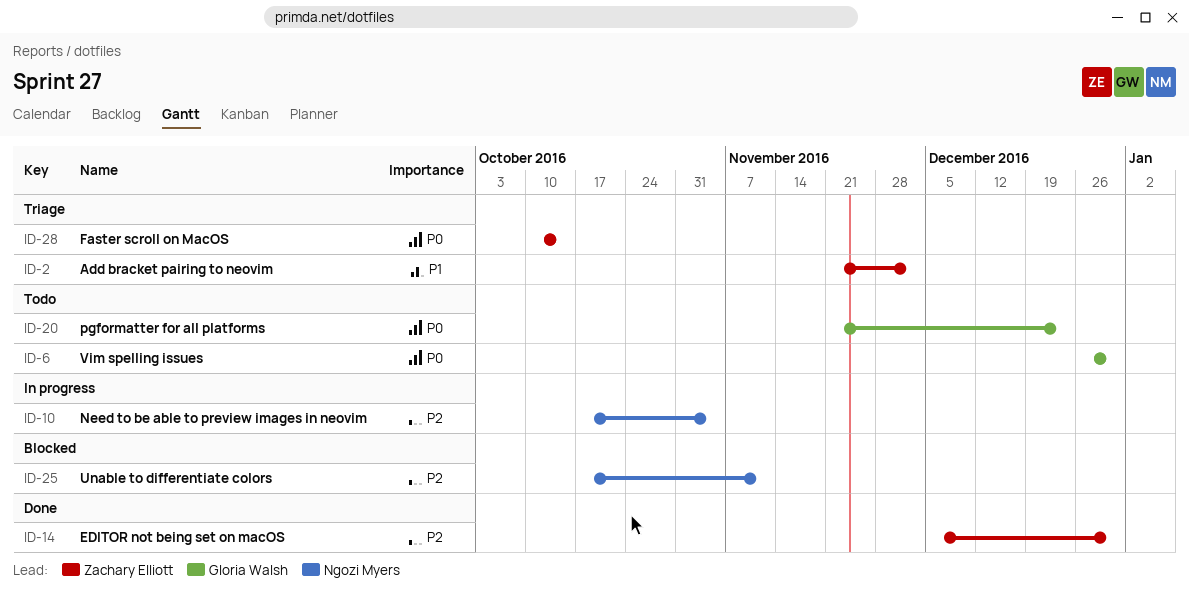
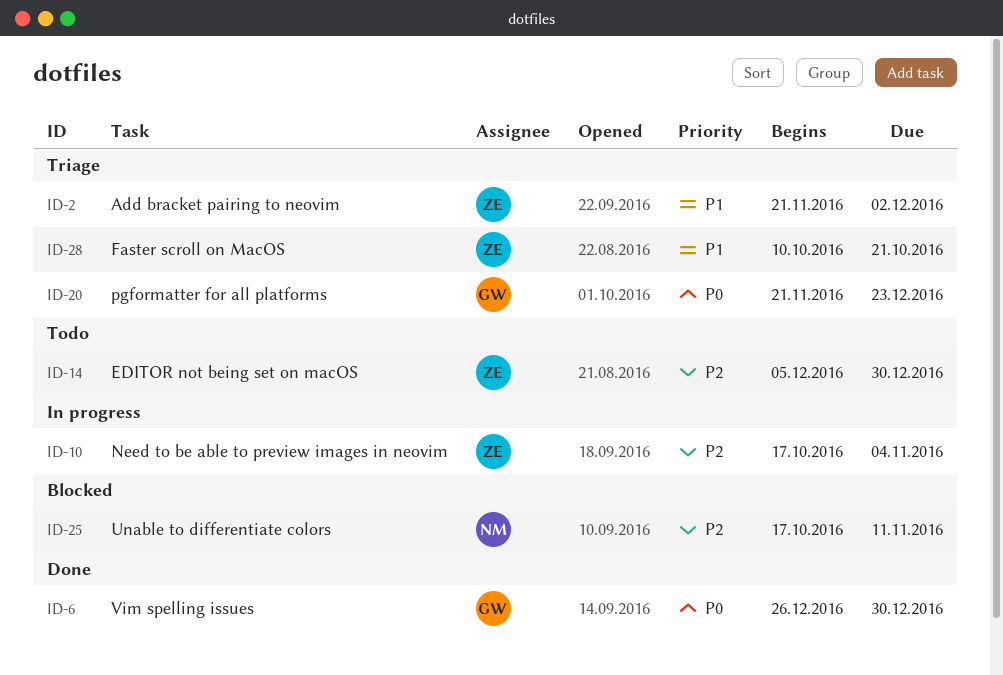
ID-6, status: Todo -> Done
ID-10, owner: Ngozi Myers -> Zachary Elliott
ID-14, status: Done -> Todo
ID-20, status: Todo -> Triage
ID-28, priority: P0 -> P1
ID-28, due: Oct 14 -> Oct 21

